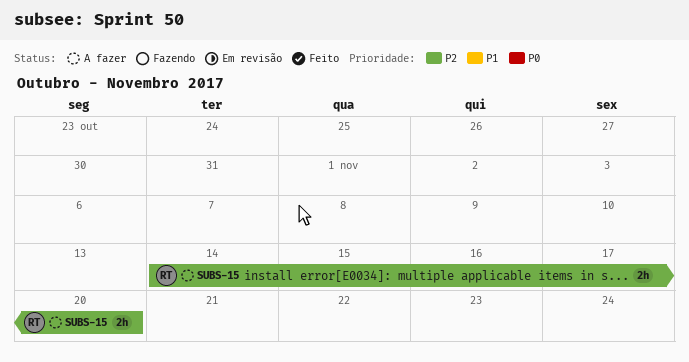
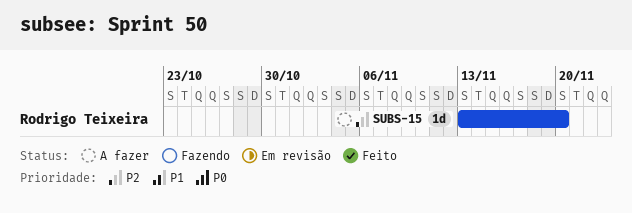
SUBS-15, estimate: 2h -> 1d
SUBS-15, start: Nov 14 -> Nov 13

